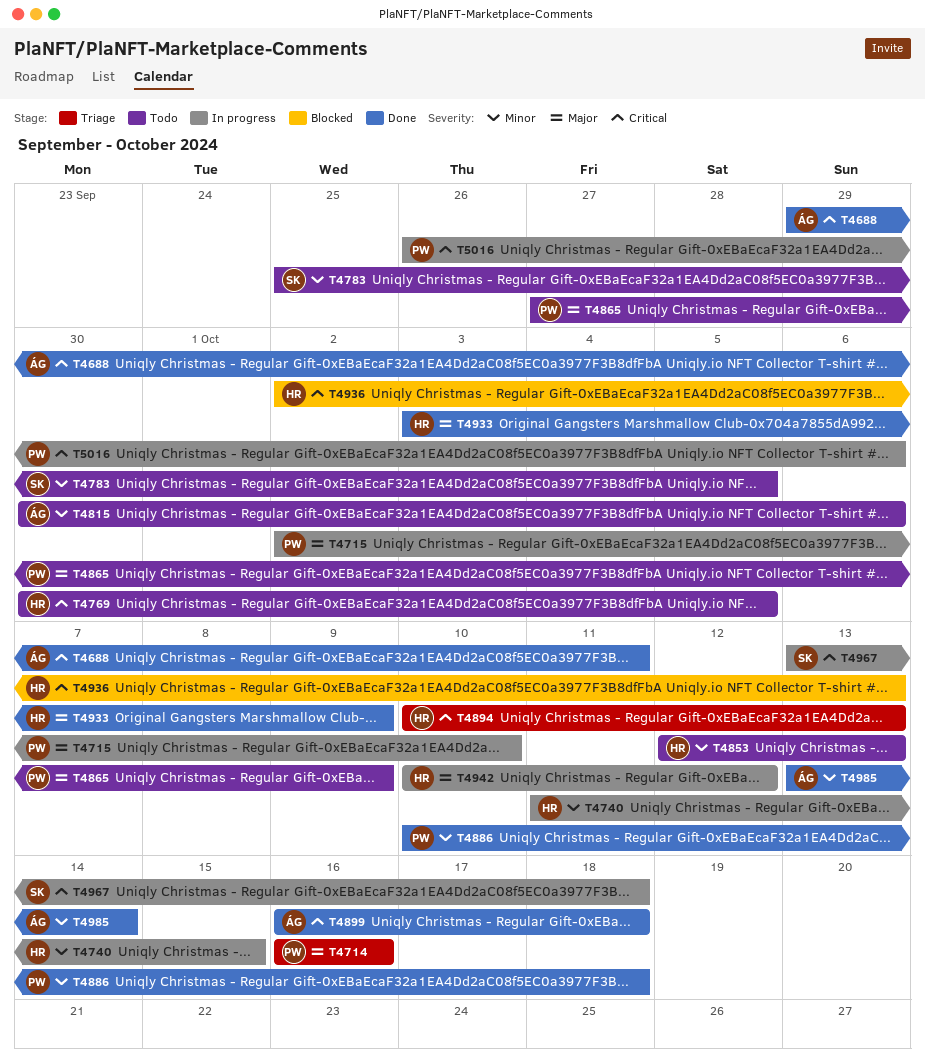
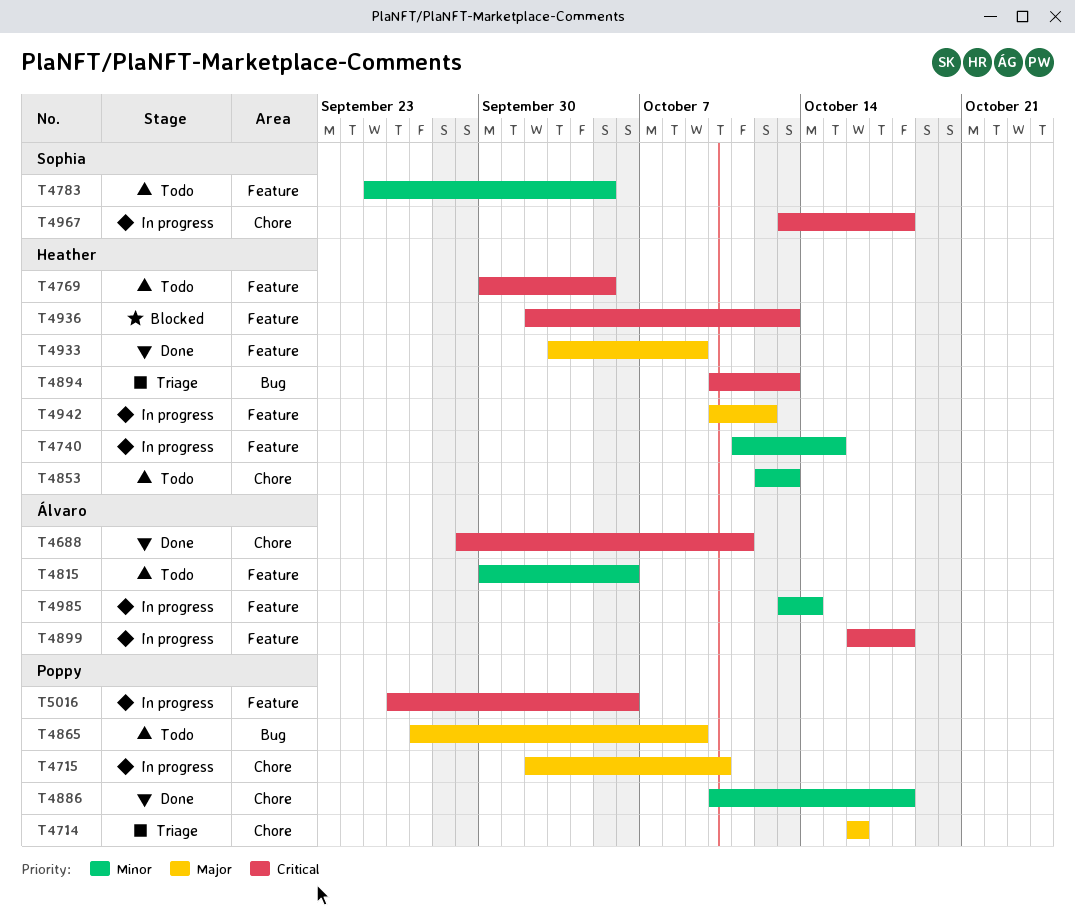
T4899, status: Done -> In progress
T4985, status: Done -> In progress

